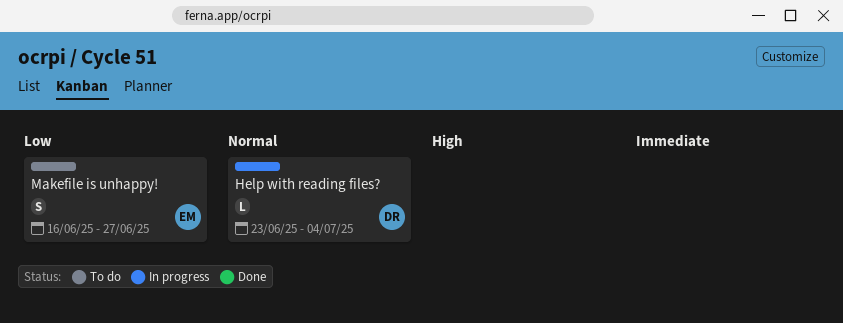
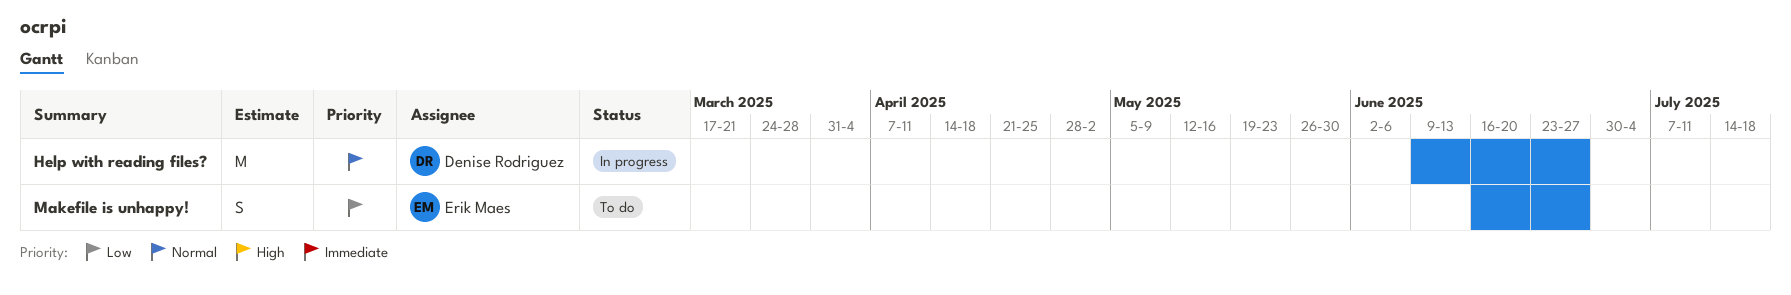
Help with reading files?, estimate: L -> M
Help with reading files?, start: Jun 23 -> Jun 9
Help with reading files?, due: Jul 4 -> Jun 27

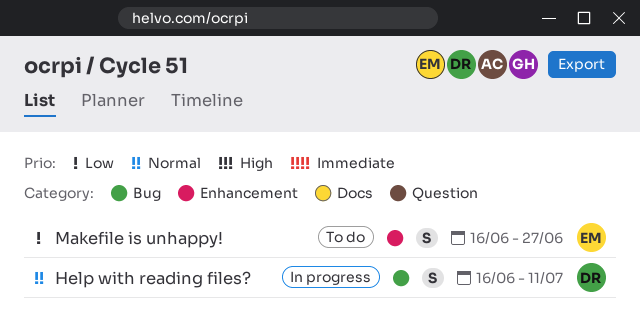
Help with reading files?, estimate: M -> S
Help with reading files?, start: Jun 9 -> Jun 16
Help with reading files?, due: Jun 27 -> Jul 11

